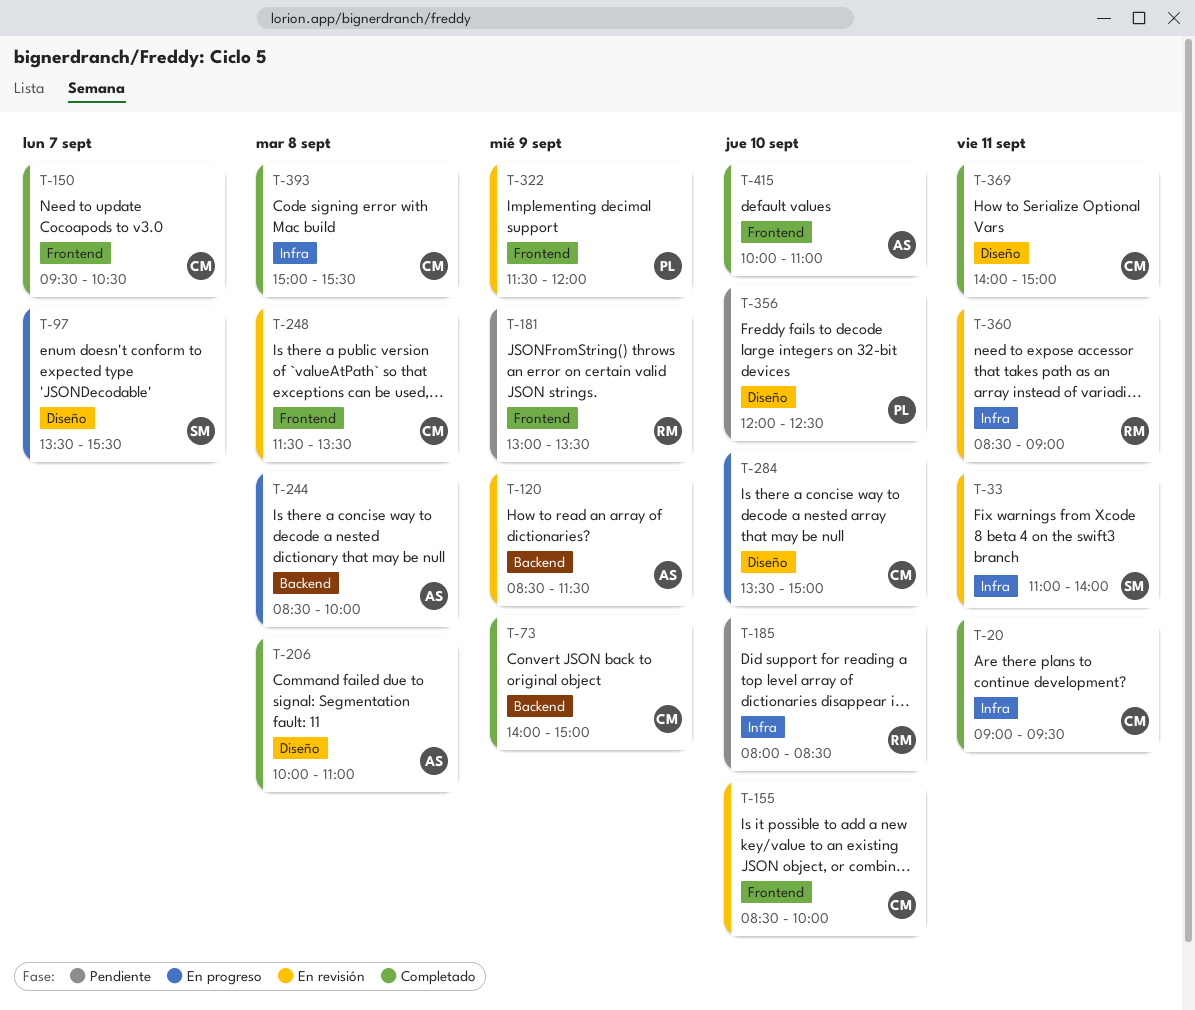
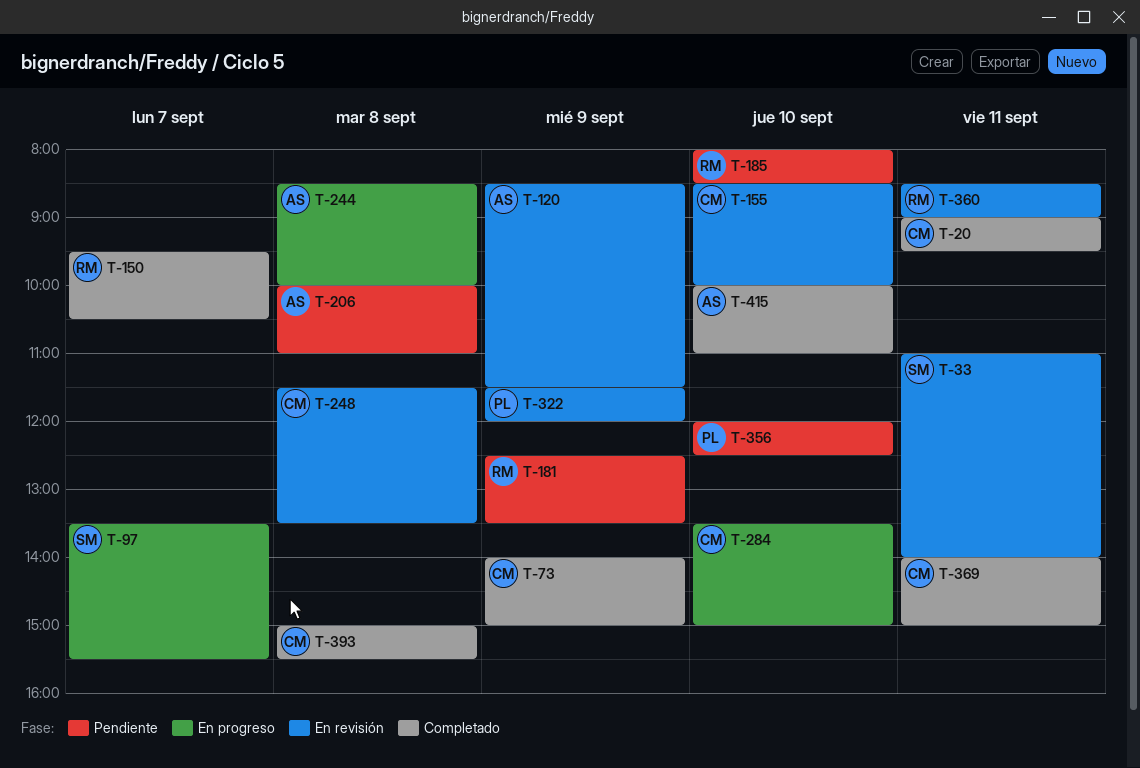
T-150, owner: CM -> RM
T-181, begins: 13:00 -> 12:30
T-206, status: Completado -> Pendiente

